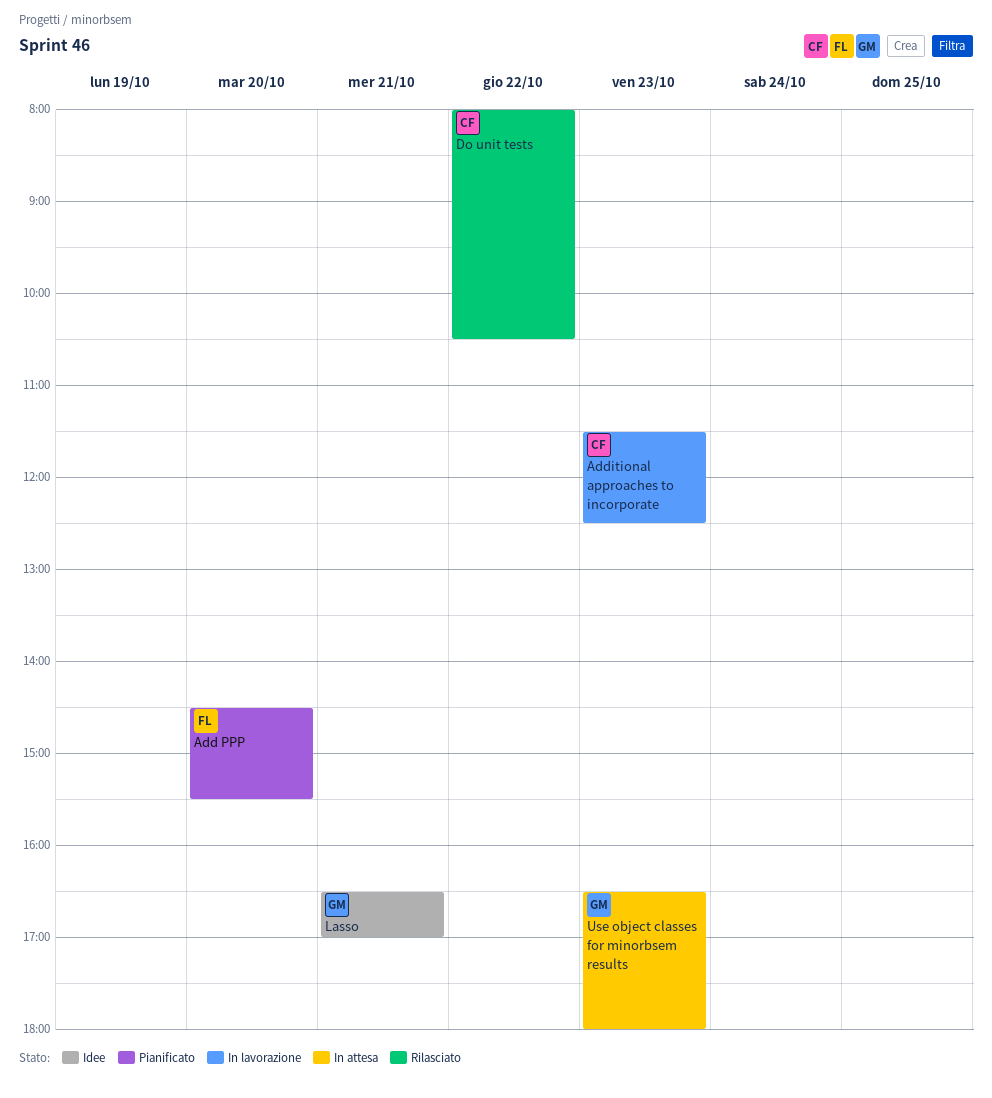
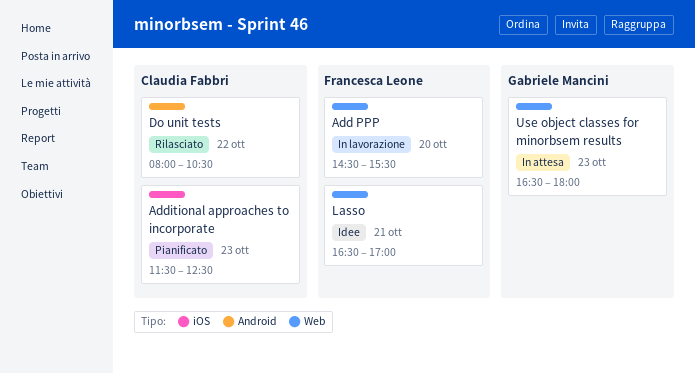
Add PPP, status: Pianificato -> In lavorazione
Additional approaches to incorporate, status: In lavorazione -> Pianificato
Lasso, owner: Gabriele Mancini -> Francesca Leone

